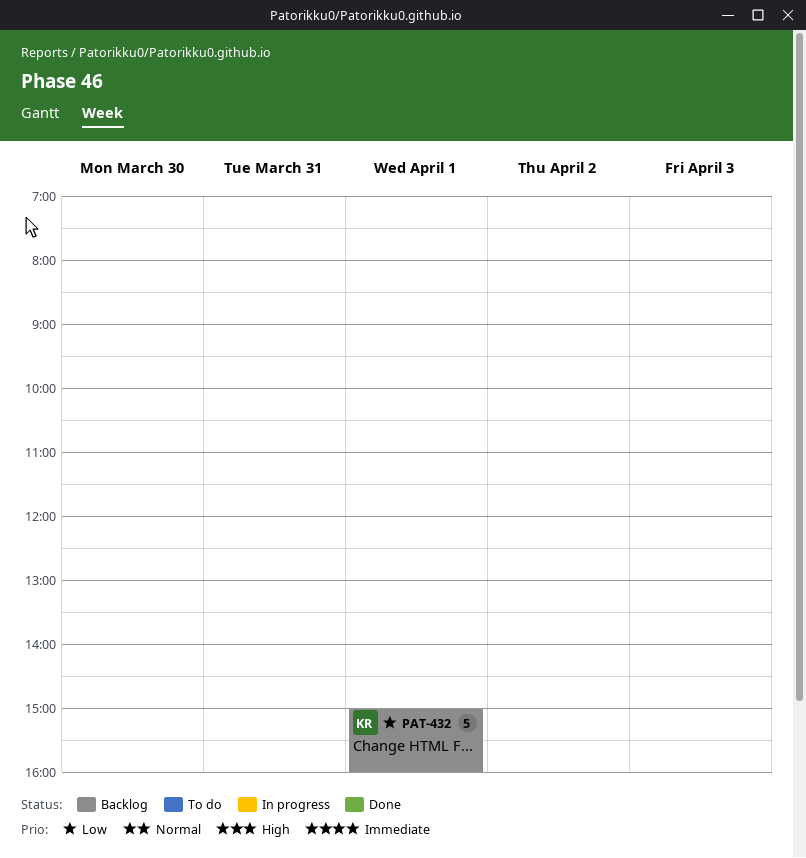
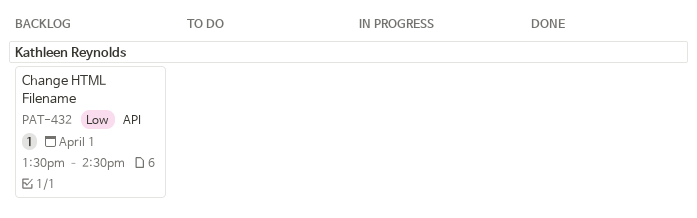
PAT-432, estimate: 5 -> 1
PAT-432, begins: 15:00 -> 13:30
PAT-432, ends: 16:00 -> 14:30

